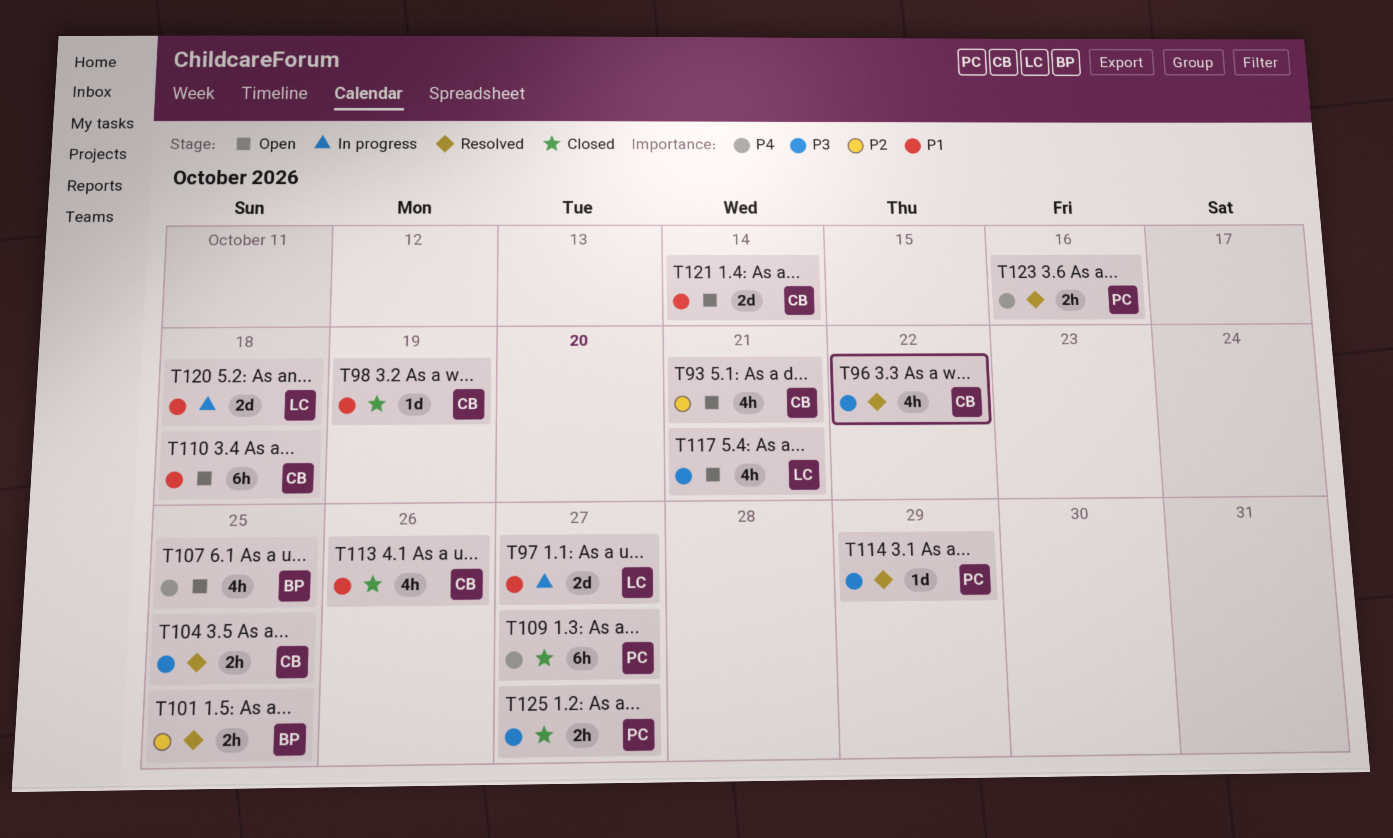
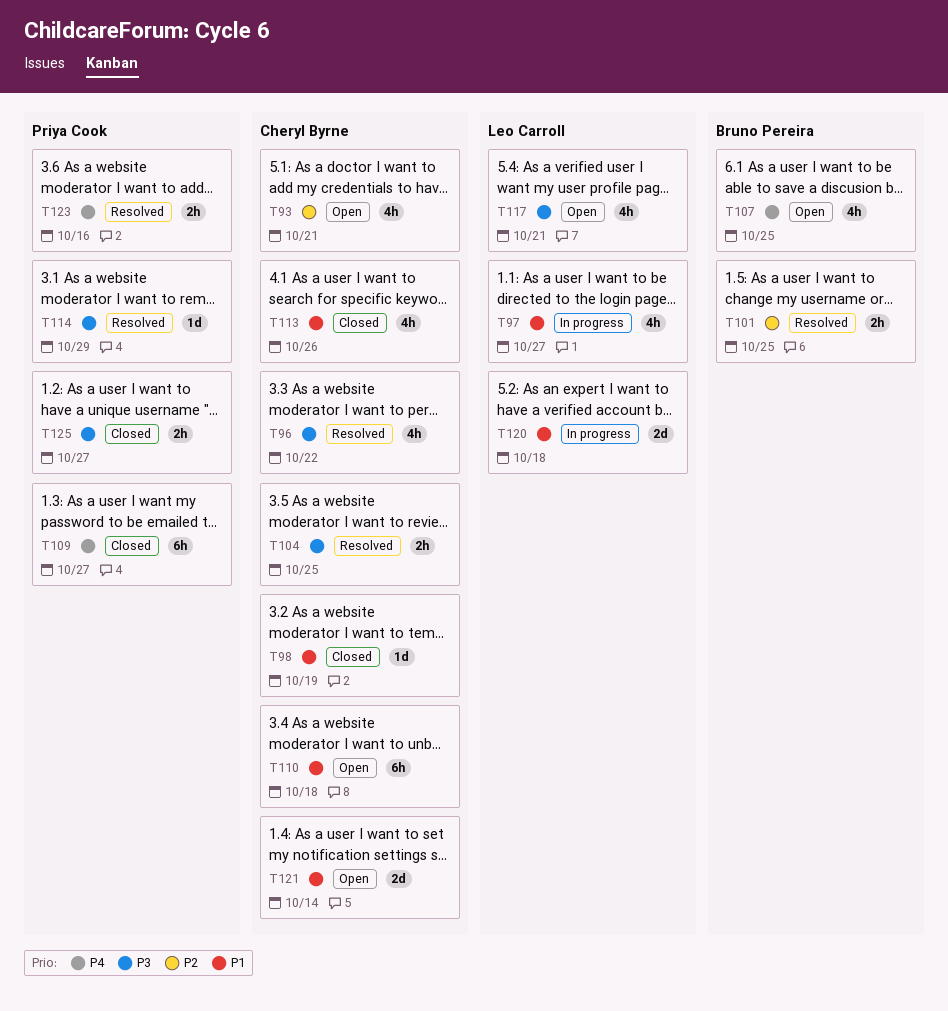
T97, estimate: 2d -> 4h

